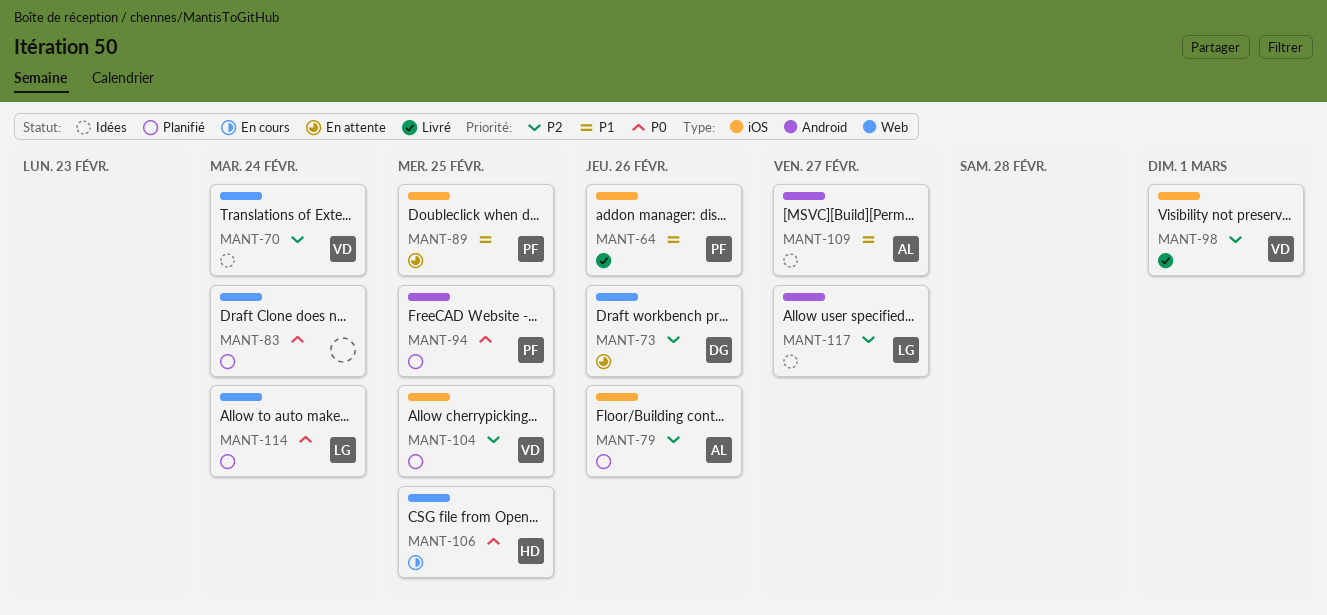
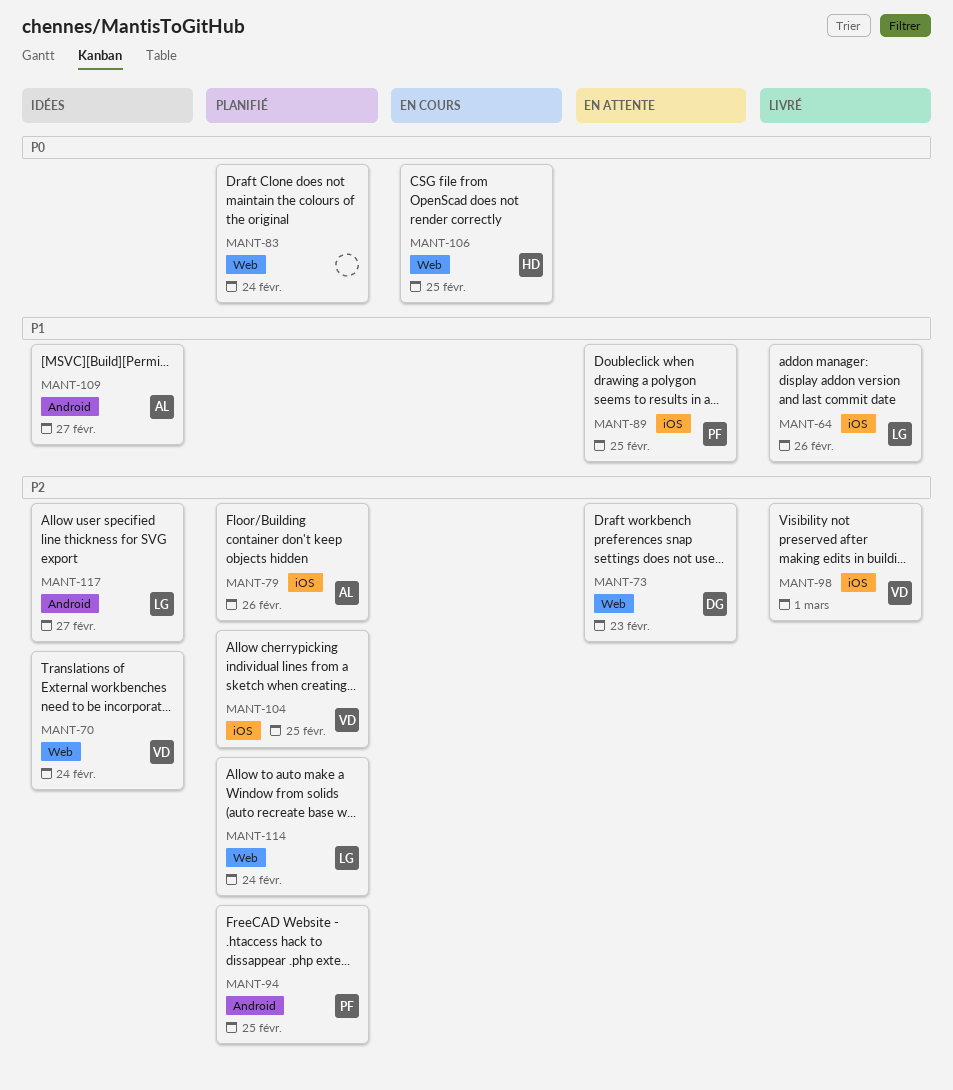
MANT-64, owner: PF -> LG
MANT-73, due: Feb 26 -> Feb 23
MANT-94, priority: P0 -> P2
MANT-114, priority: P0 -> P2

